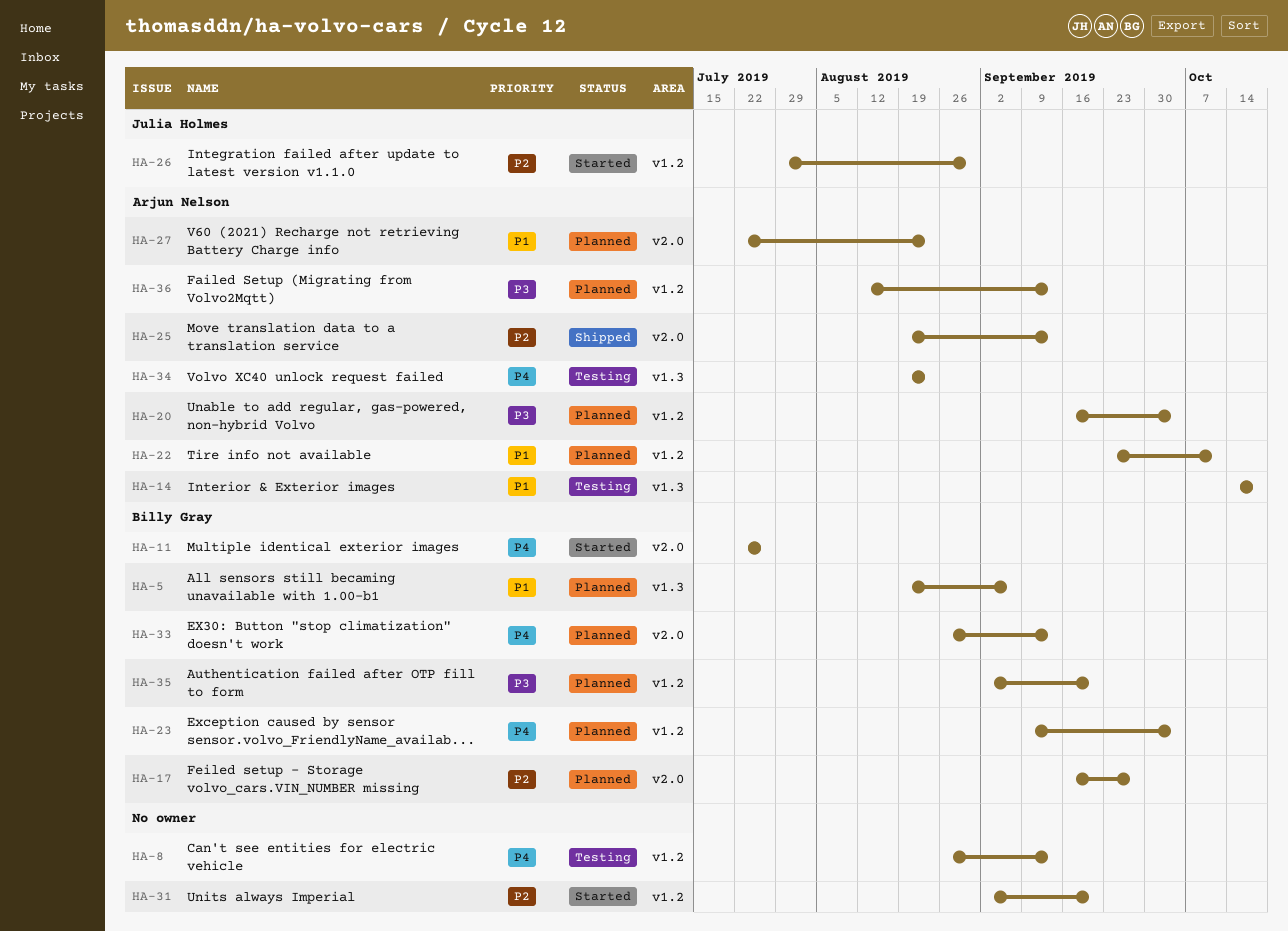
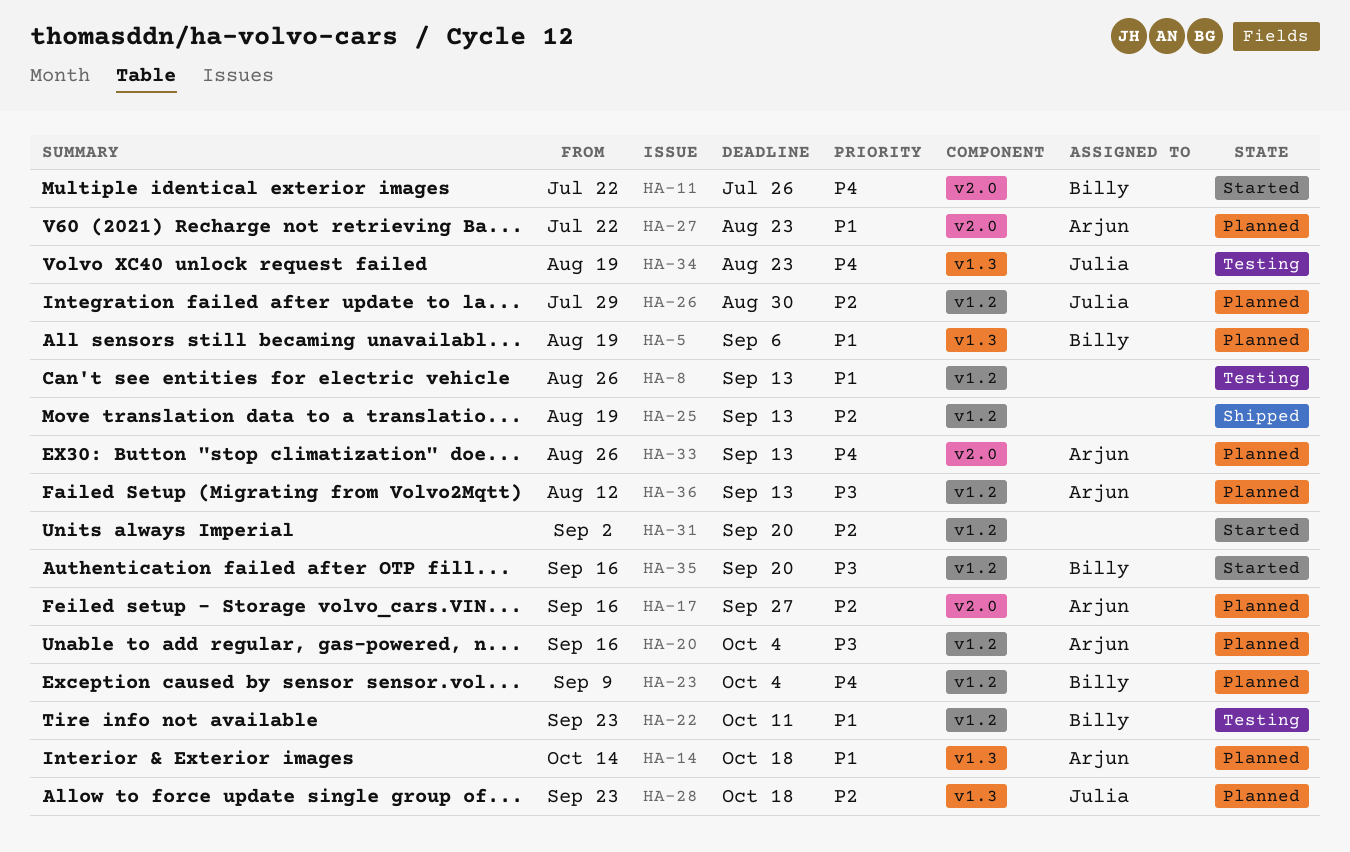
HA-8, priority: P4 -> P1
HA-14, status: Testing -> Planned
HA-17, owner: Billy Gray -> Arjun Nelson
HA-22, status: Planned -> Testing
HA-22, owner: Arjun Nelson -> Billy Gray
HA-25, owner: Arjun Nelson -> none
HA-25, label: v2.0 -> v1.2
HA-26, status: Started -> Planned
HA-28: none -> present
HA-33, owner: Billy Gray -> Arjun Nelson
HA-34, owner: Arjun Nelson -> Julia Holmes
HA-35, status: Planned -> Started
HA-35, start: Sep 2 -> Sep 16

